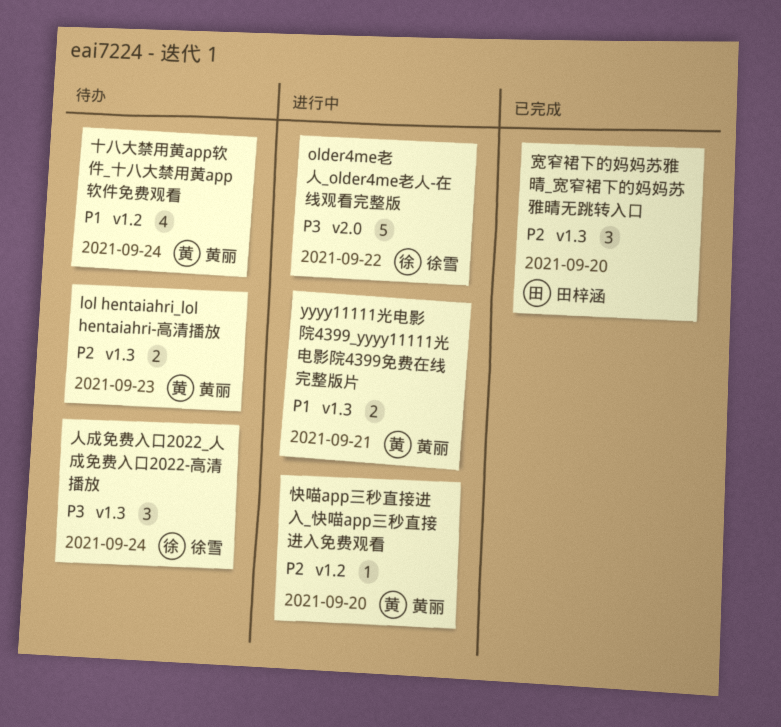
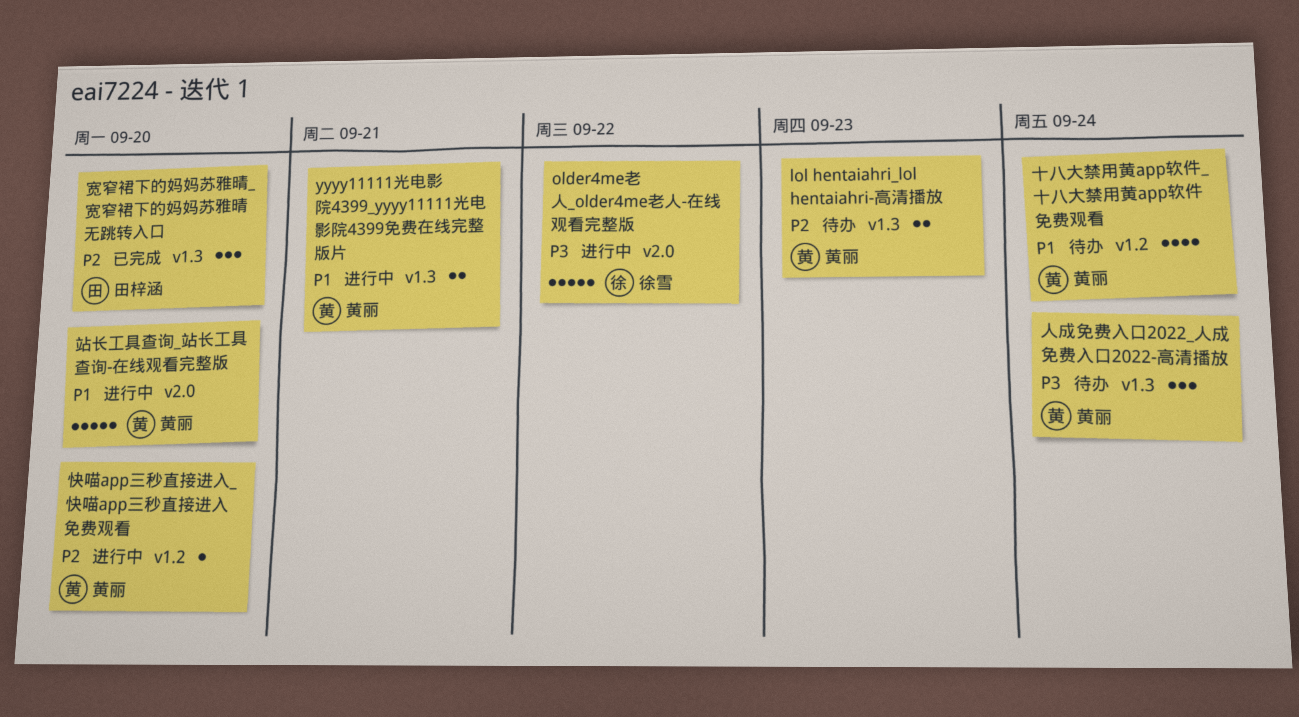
人成免费入口2022_人成免费入口2022-高清播放, owner: 徐雪 -> 黄丽
站长工具查询_站长工具查询-在线观看完整版: none -> present

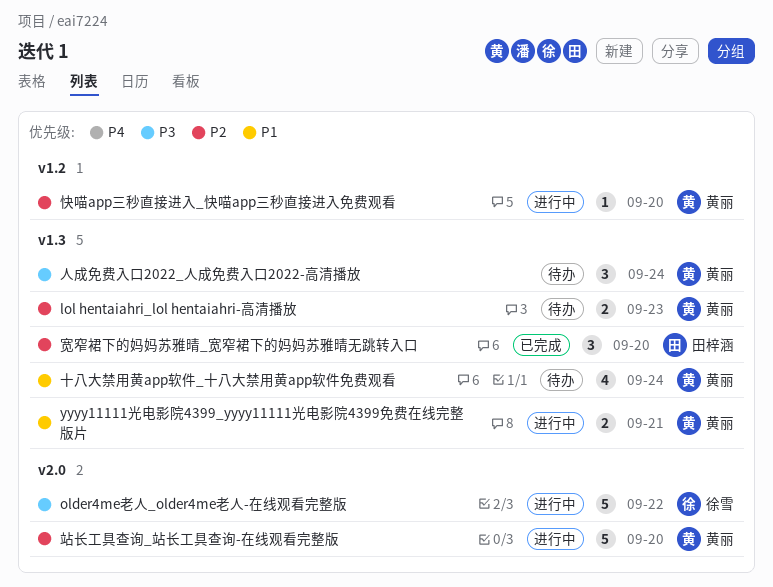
十八大禁用黄app软件_十八大禁用黄app软件免费观看, label: v1.2 -> v1.3
站长工具查询_站长工具查询-在线观看完整版, priority: P1 -> P2

